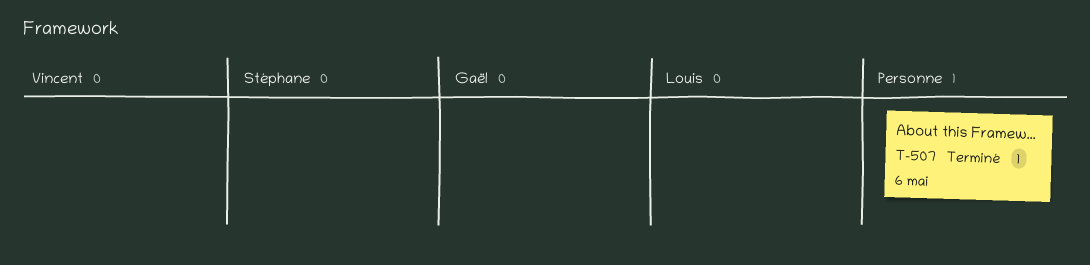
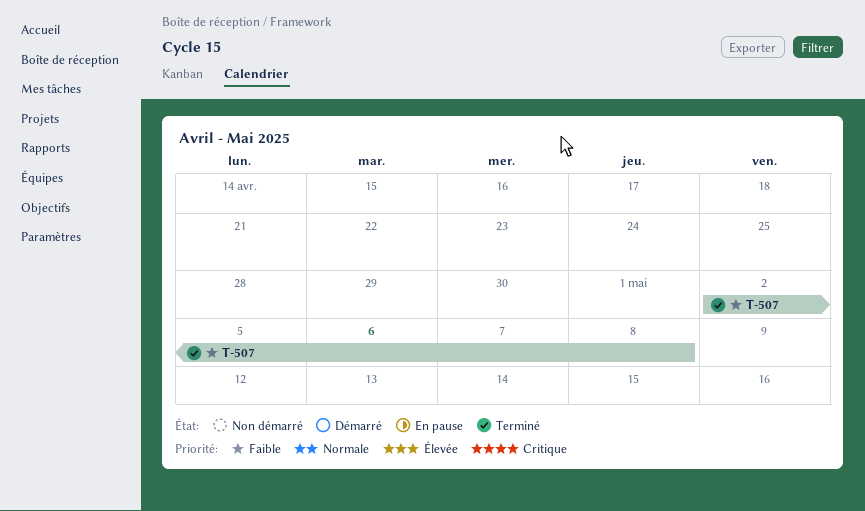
T-507, due: May 6 -> May 8

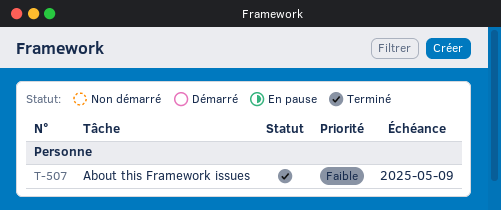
T-507, due: May 8 -> May 9

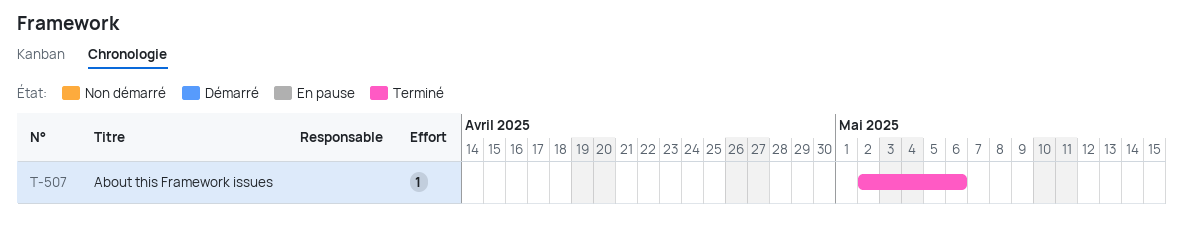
T-507, due: May 9 -> May 6

